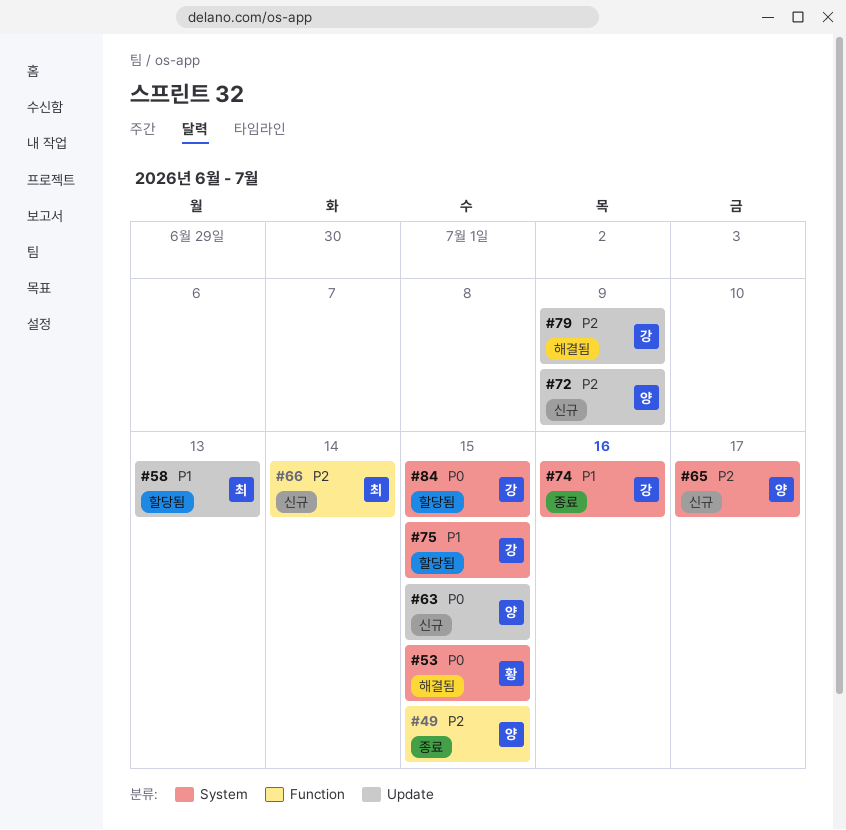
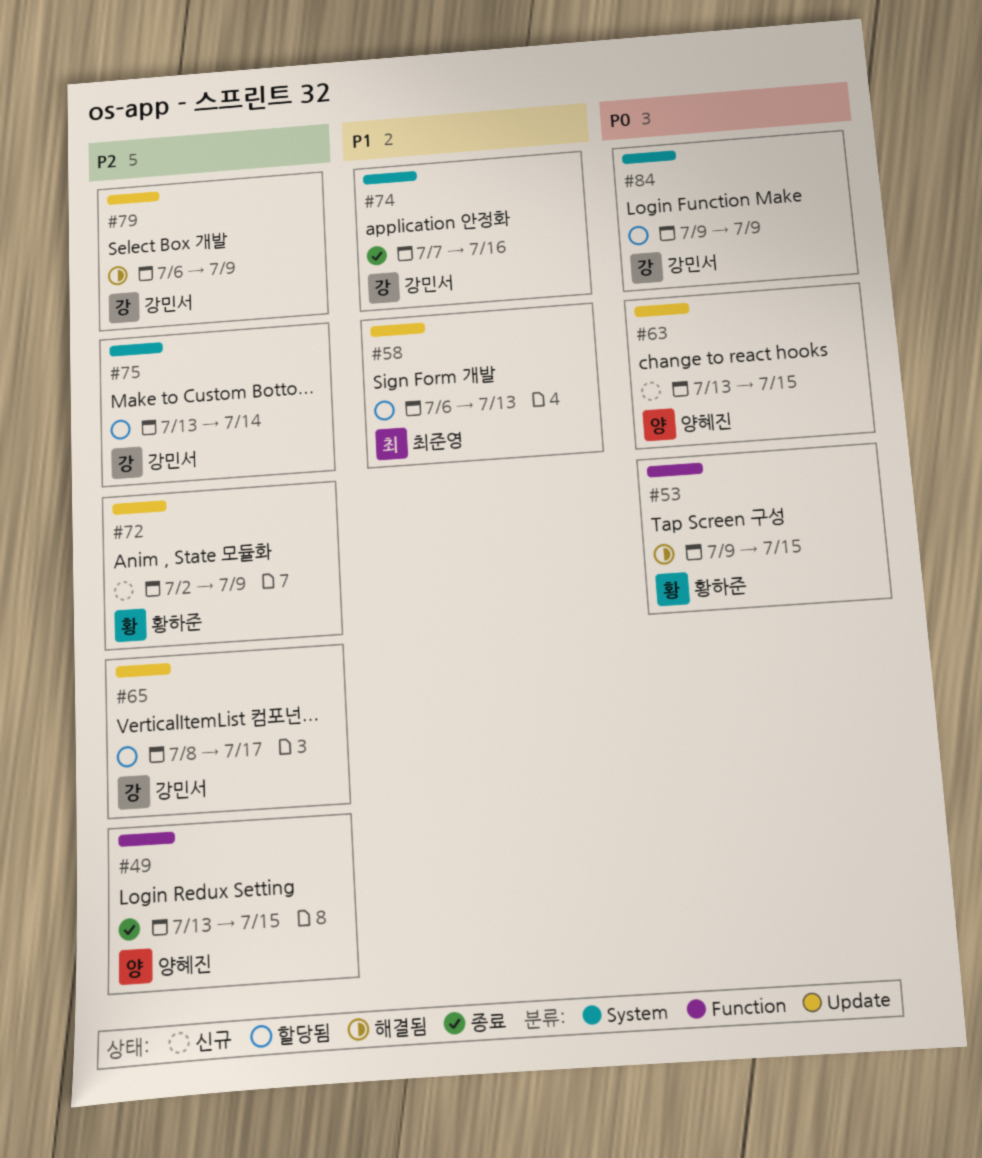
#53, label: System -> Function
#65, status: 신규 -> 할당됨
#65, owner: 양혜진 -> 강민서
#65, label: System -> Update
#66: present -> none
#72, owner: 양혜진 -> 황하준
#75, priority: P1 -> P2
#75, due: Jul 15 -> Jul 14
#84, due: Jul 15 -> Jul 9

